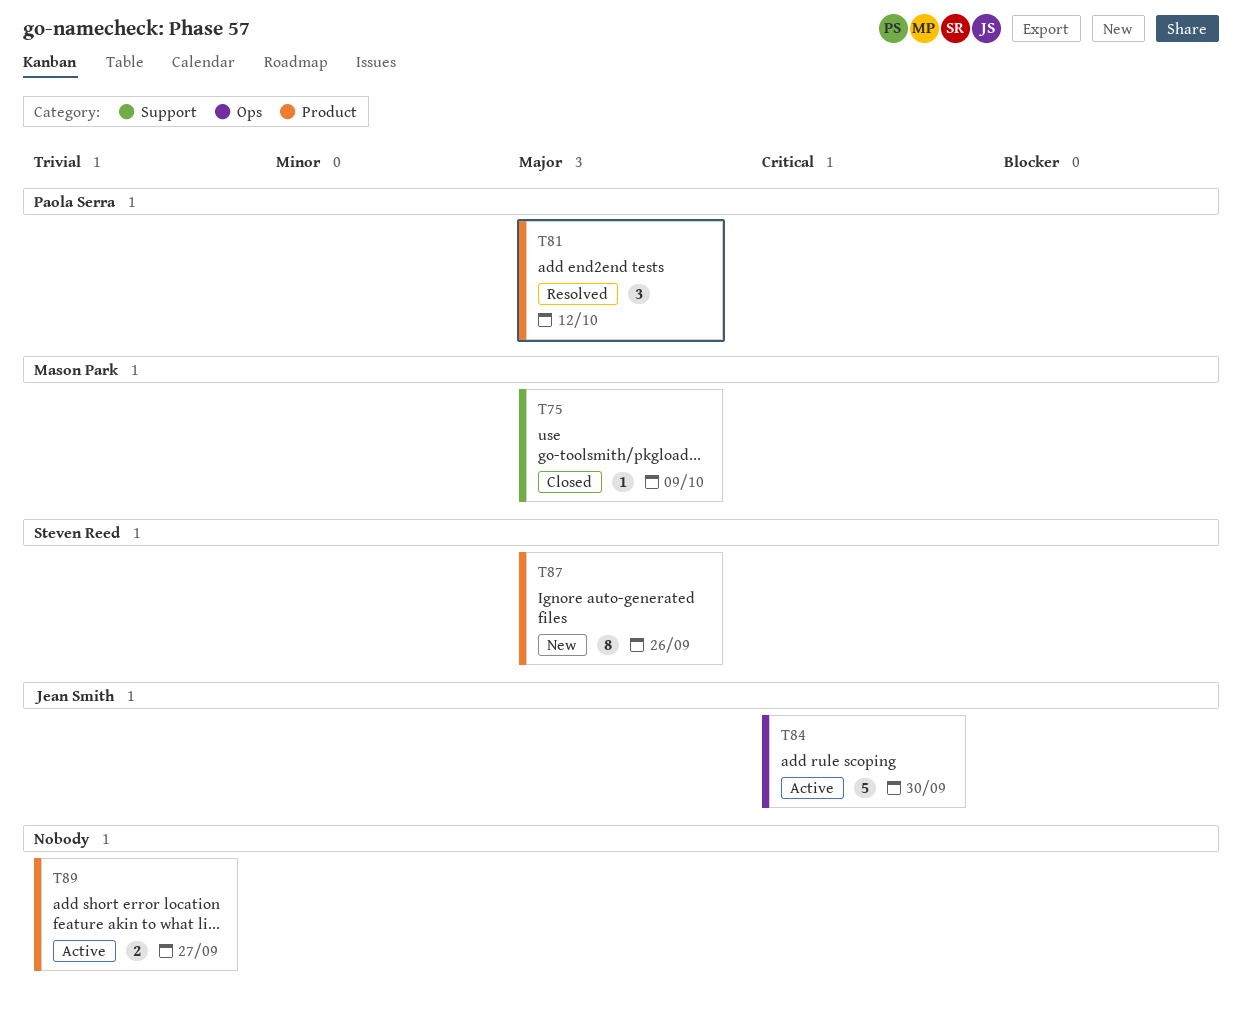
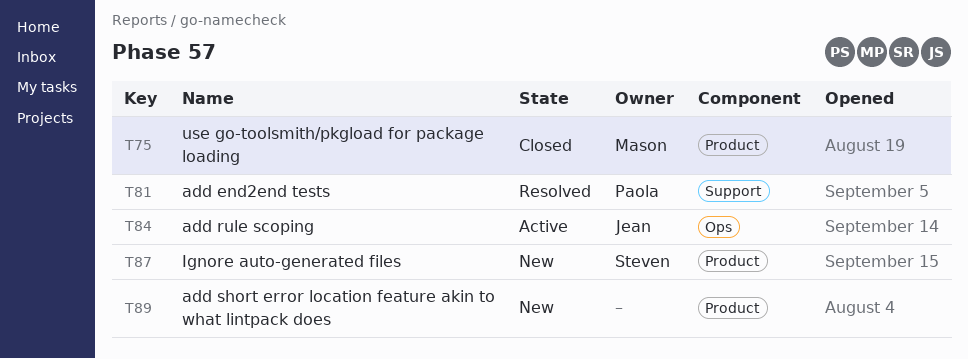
T75, label: Support -> Product
T81, label: Product -> Support
T89, status: Active -> New

